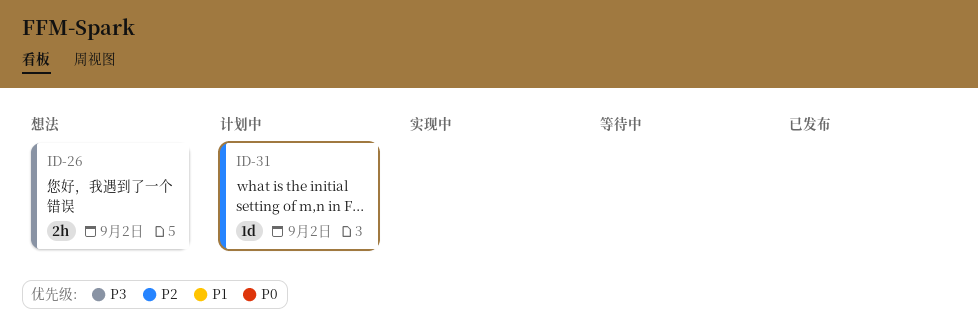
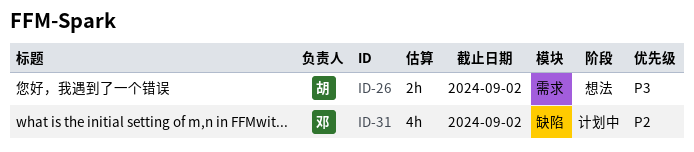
ID-31, estimate: 1d -> 4h

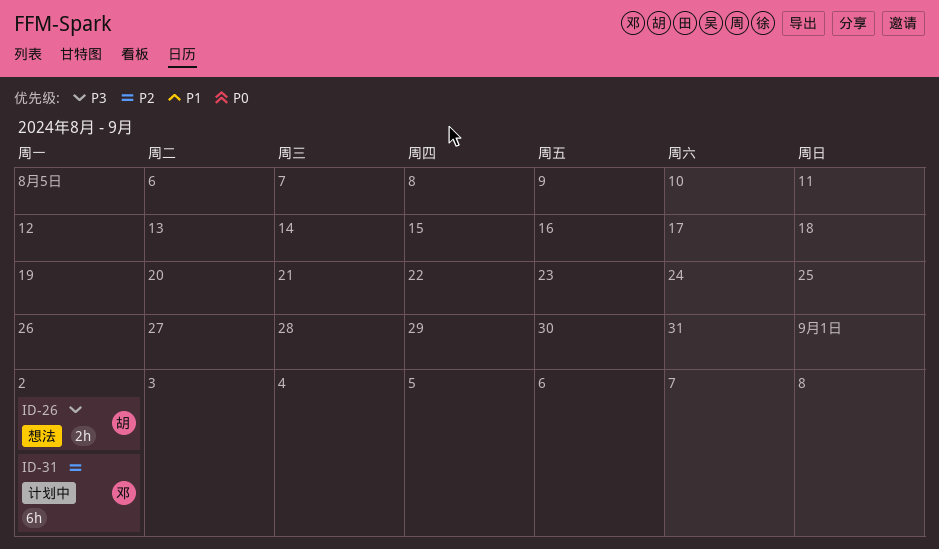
ID-31, estimate: 4h -> 6h

